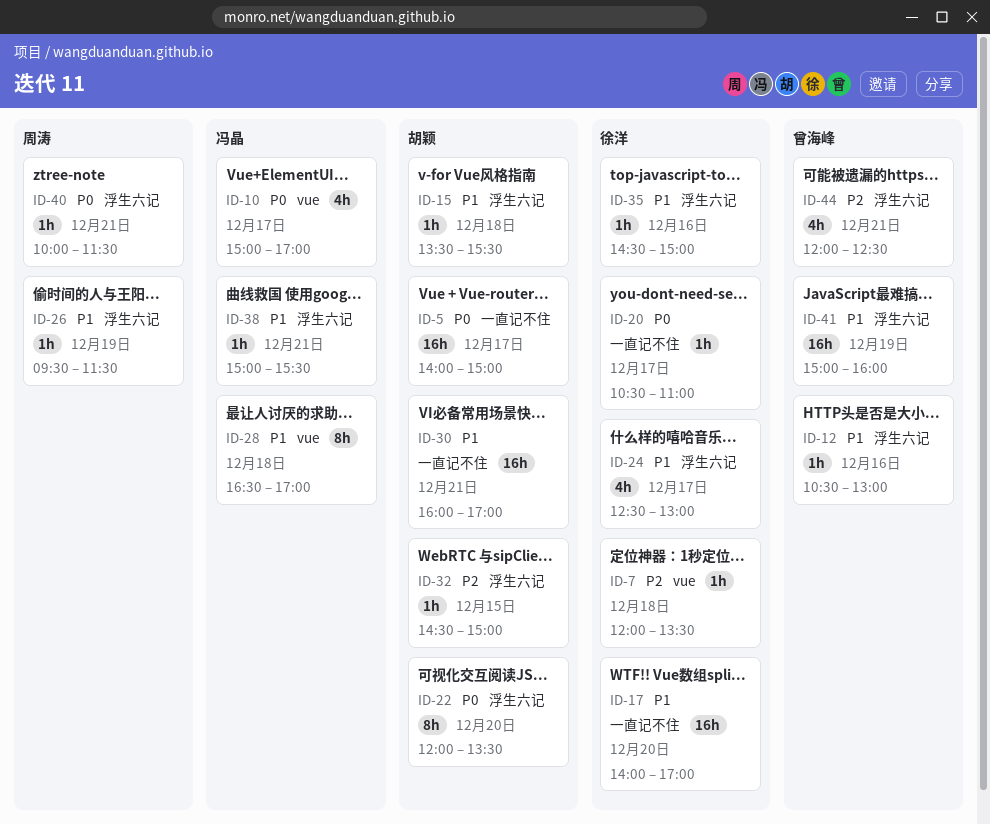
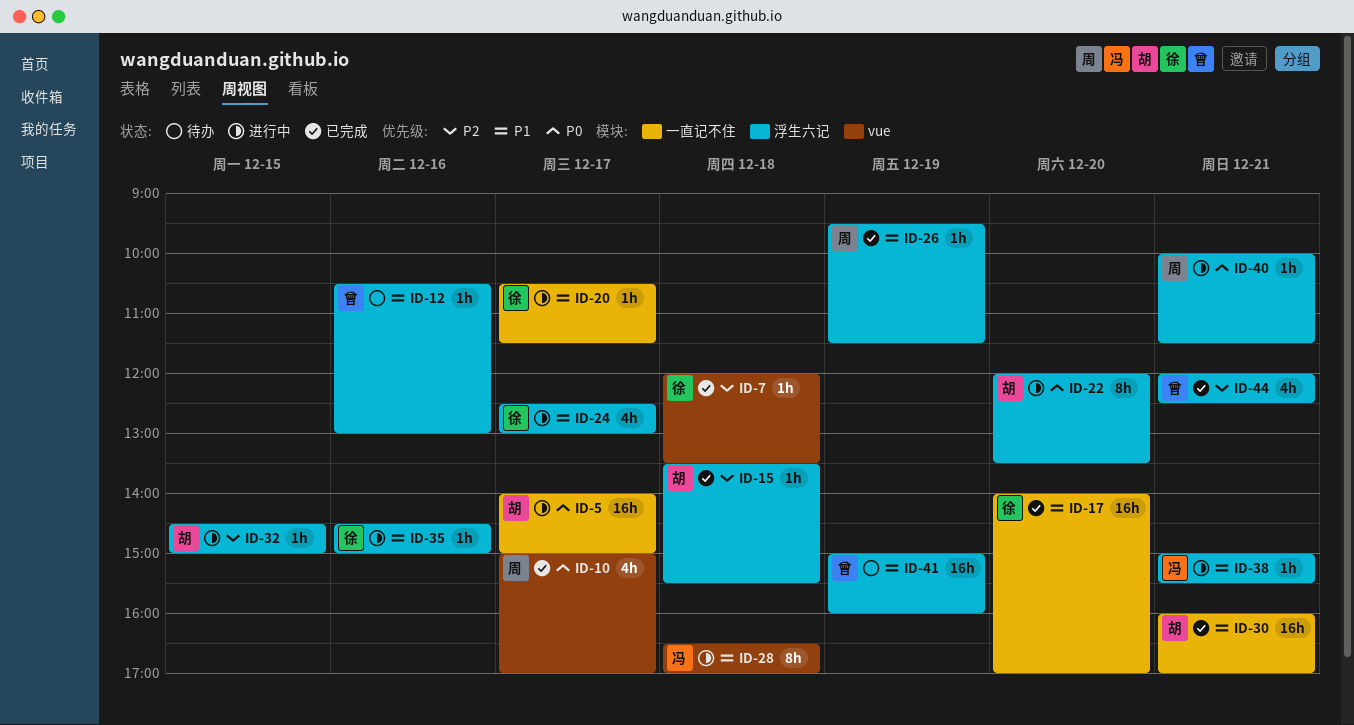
ID-10, owner: 冯晶 -> 周涛
ID-15, priority: P1 -> P2
ID-20, priority: P0 -> P1
ID-20, ends: 11:00 -> 11:30

